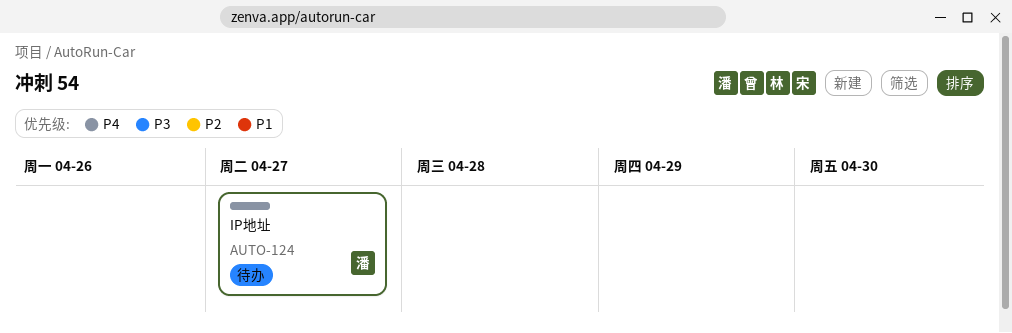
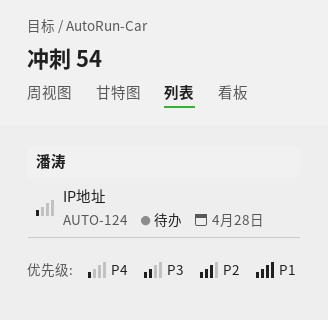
AUTO-124, due: Apr 27 -> Apr 28

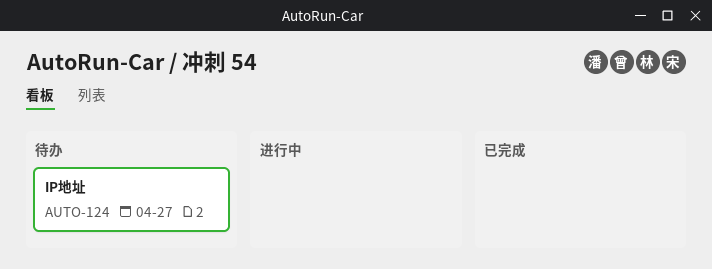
AUTO-124, due: Apr 28 -> Apr 27

